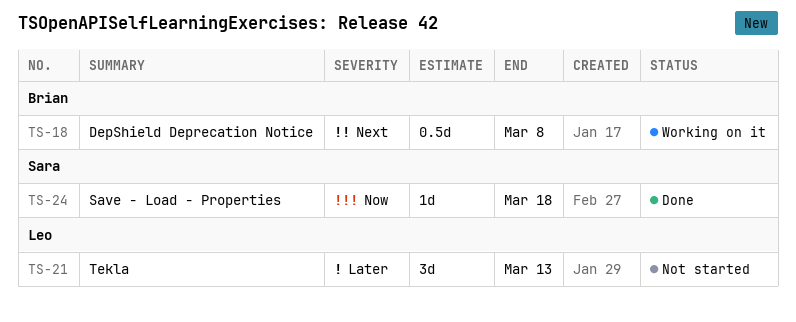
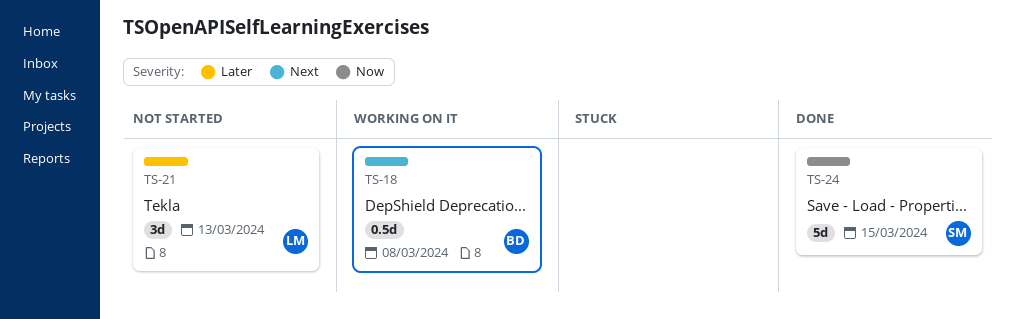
TS-24, estimate: 1d -> 5d
TS-24, due: Mar 18 -> Mar 15

